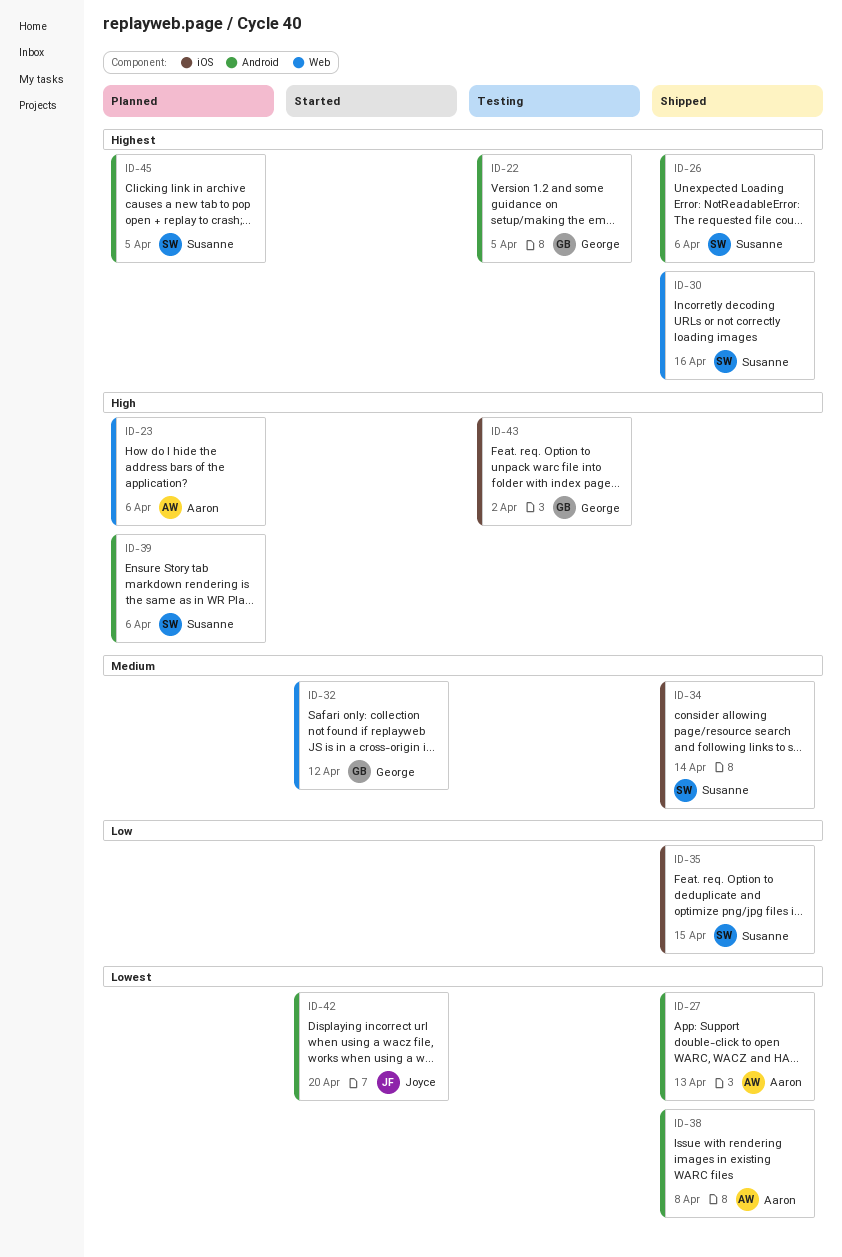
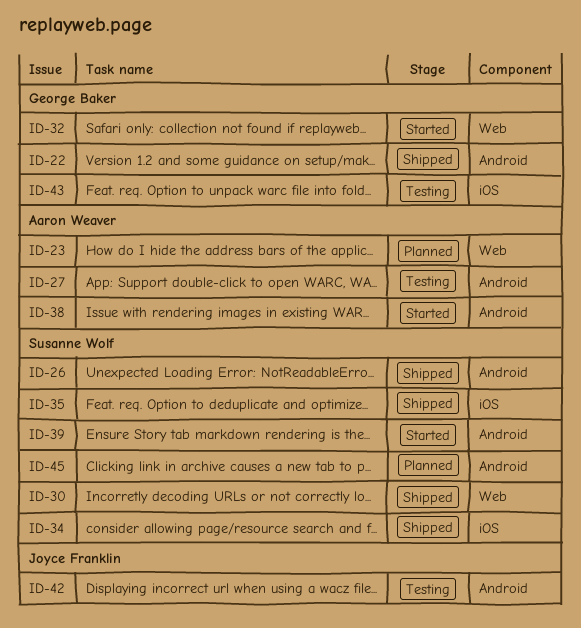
ID-22, status: Testing -> Shipped
ID-27, status: Shipped -> Testing
ID-38, status: Shipped -> Started
ID-39, status: Planned -> Started
ID-42, status: Started -> Testing

